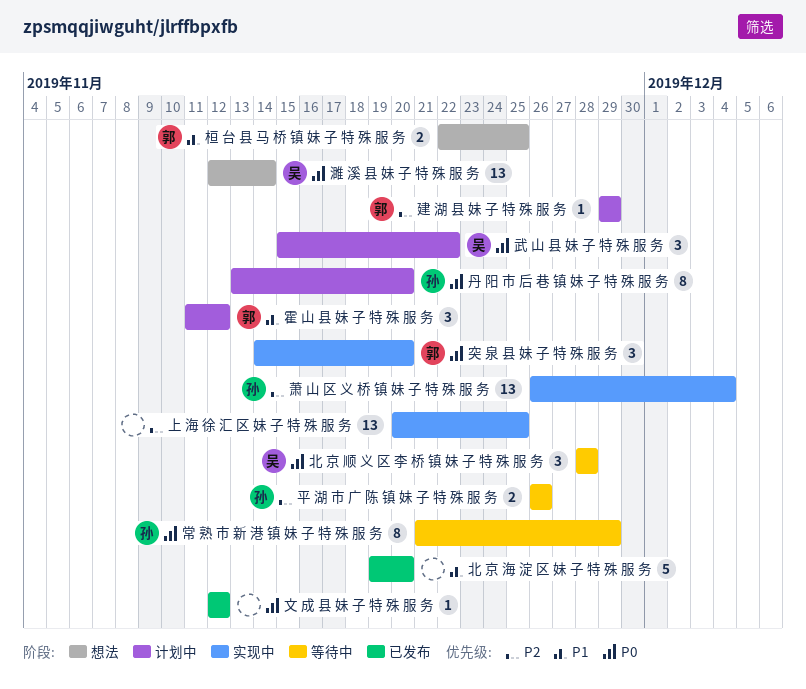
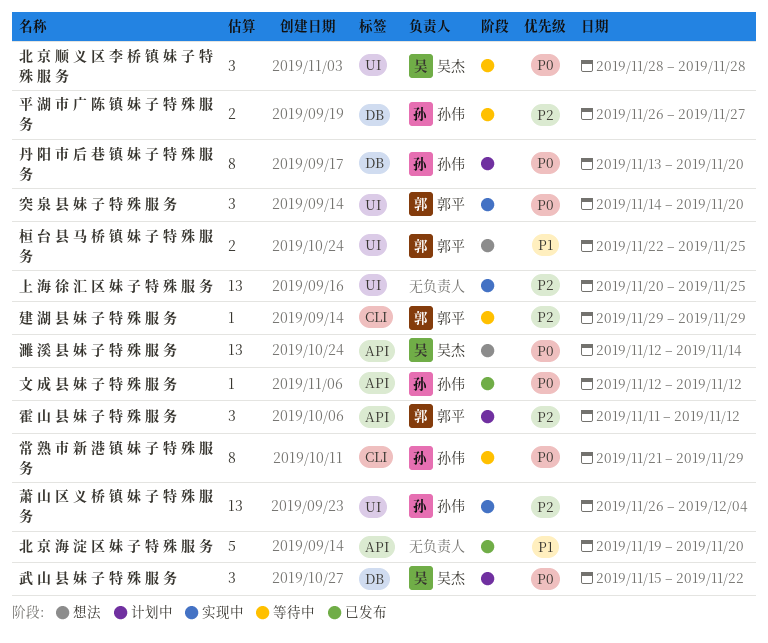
平 湖 市 广 陈 镇 妹 子 特 殊 服 务, due: Nov 26 -> Nov 27
建 湖 县 妹 子 特 殊 服 务, status: 计划中 -> 等待中
文 成 县 妹 子 特 殊 服 务, owner: none -> 孙伟
霍 山 县 妹 子 特 殊 服 务, priority: P1 -> P2

